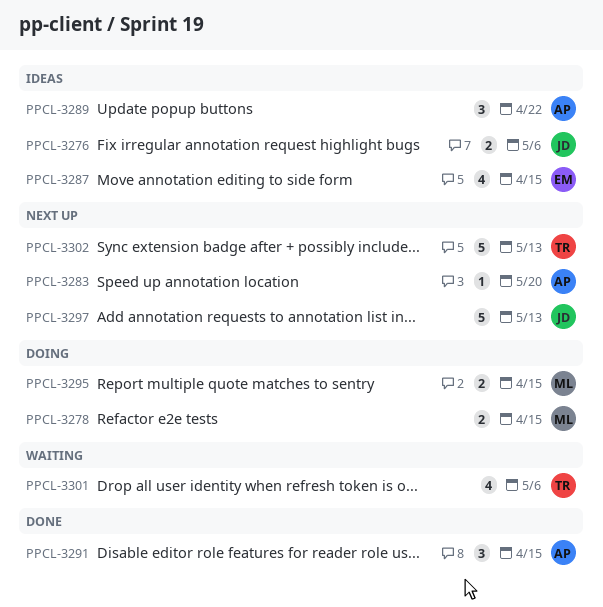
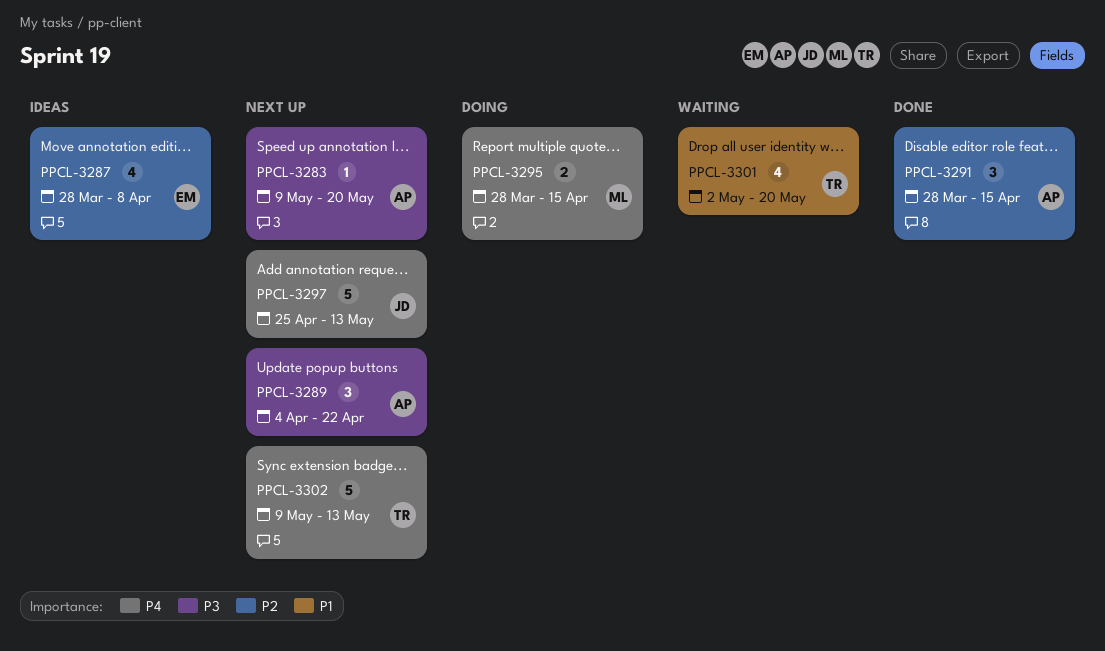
PPCL-3276: present -> none
PPCL-3278: present -> none
PPCL-3287, due: Apr 15 -> Apr 8
PPCL-3289, status: Ideas -> Next up
PPCL-3301, due: May 6 -> May 20

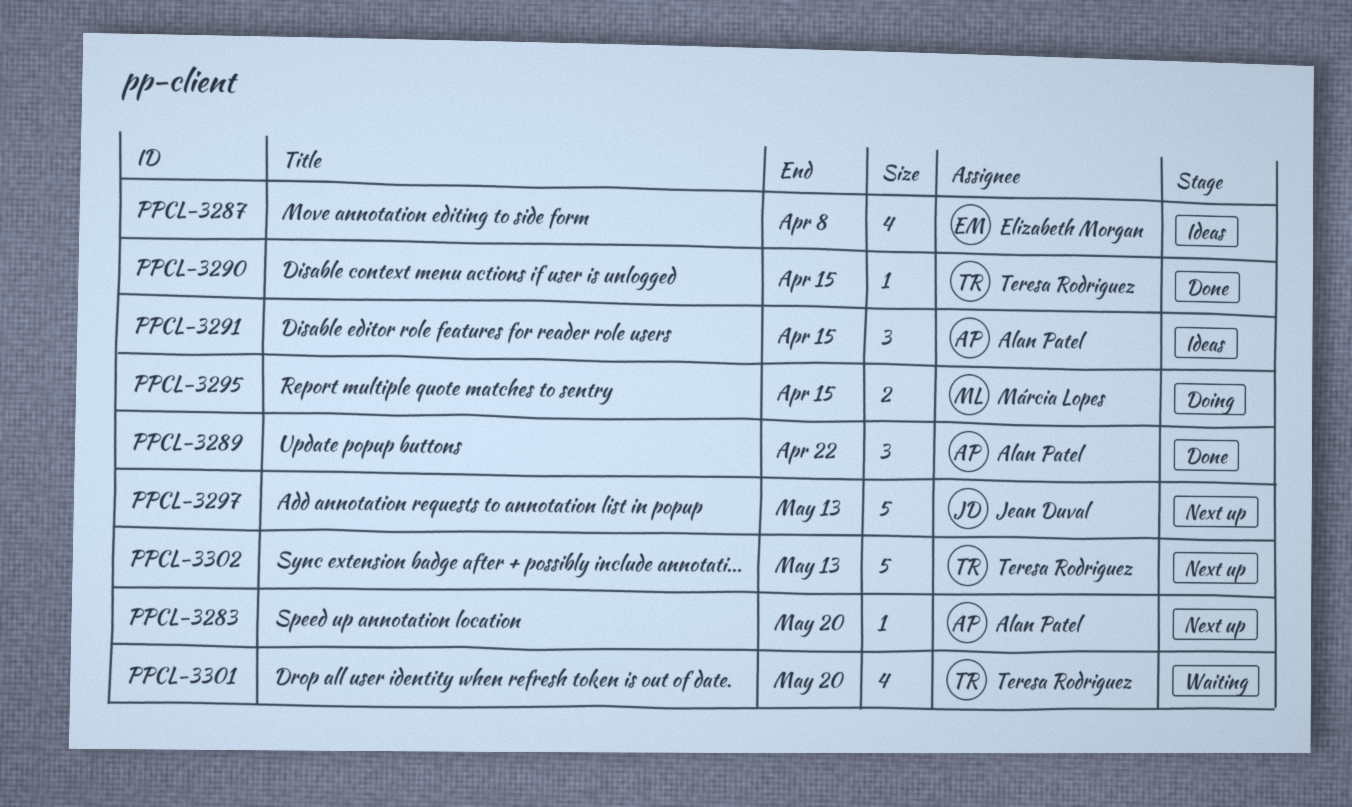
PPCL-3289, status: Next up -> Done
PPCL-3290: none -> present
PPCL-3291, status: Done -> Ideas

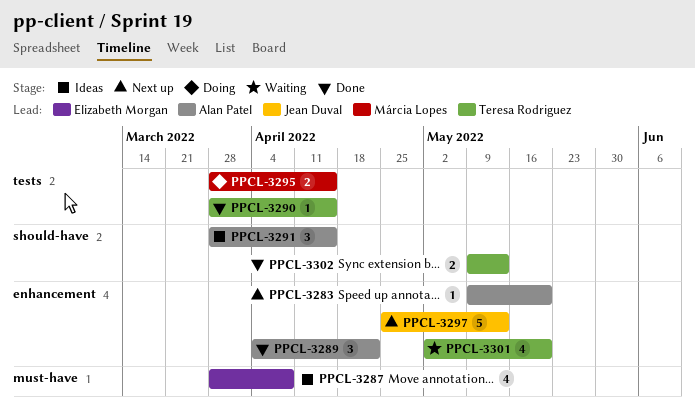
PPCL-3302, status: Next up -> Done
PPCL-3302, estimate: 5 -> 2

